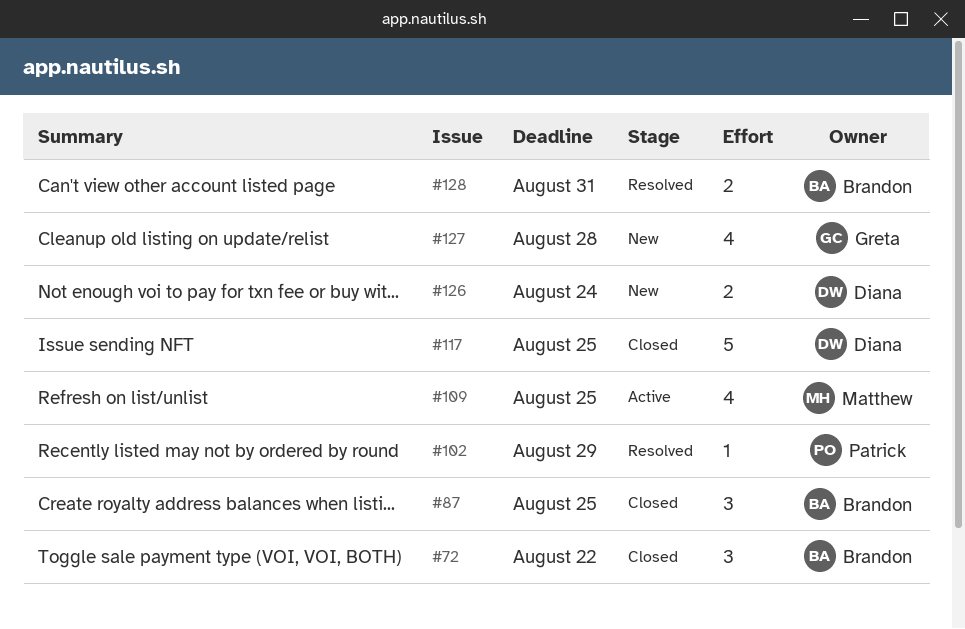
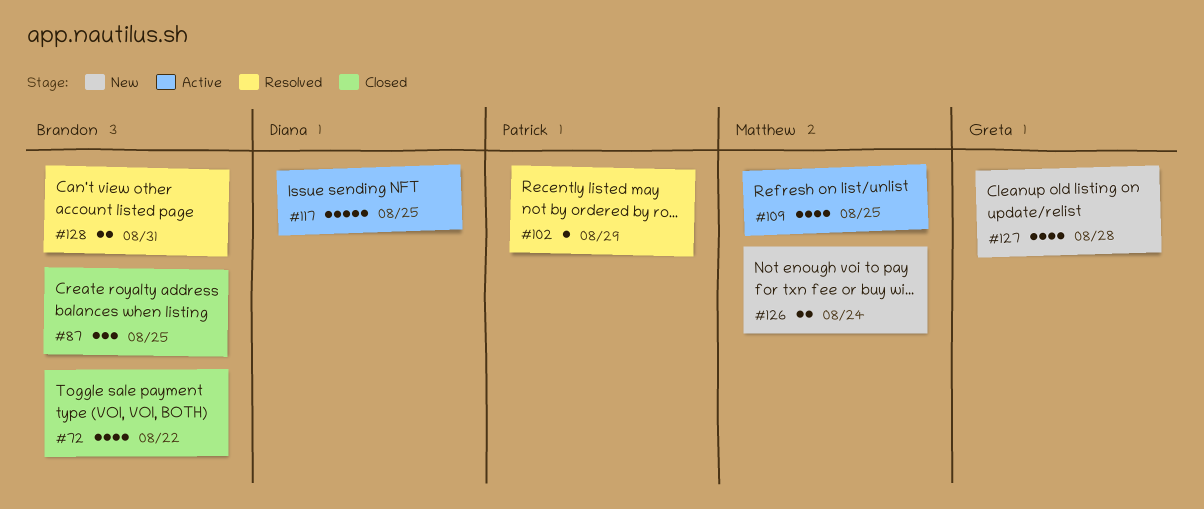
#72, estimate: 3 -> 4
#117, status: Closed -> Active
#126, owner: Diana -> Matthew

